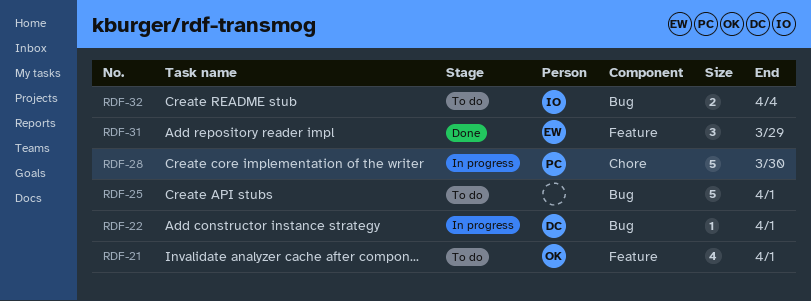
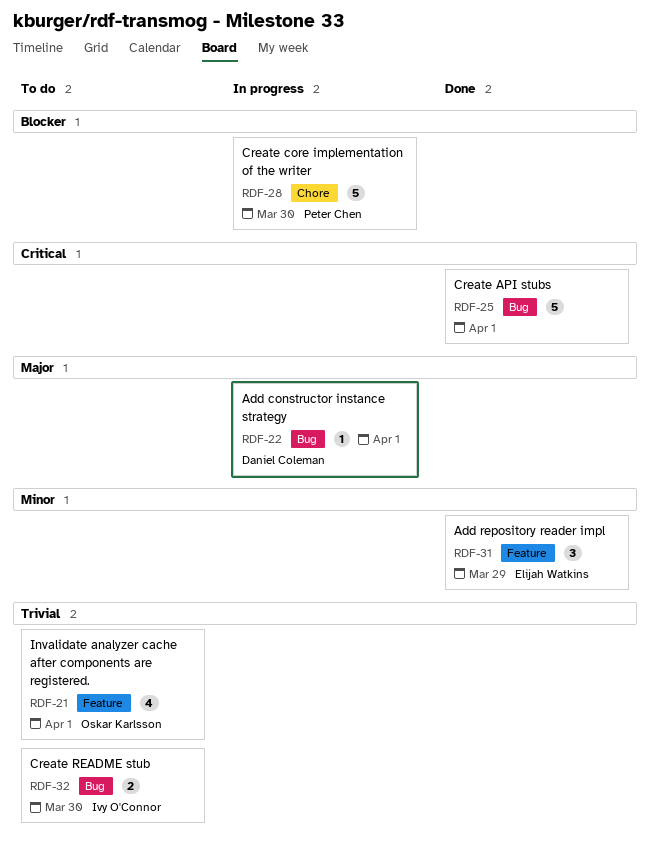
RDF-25, status: To do -> Done
RDF-32, due: Apr 4 -> Mar 30

